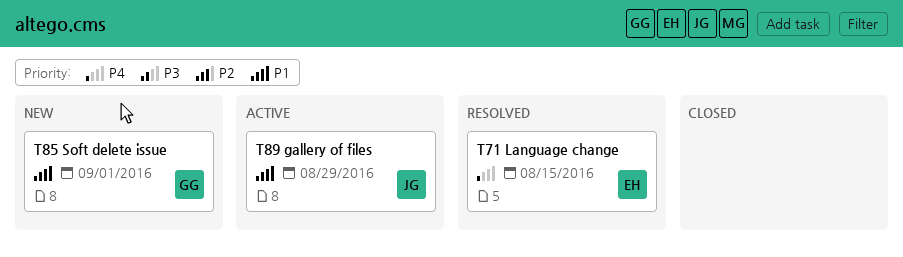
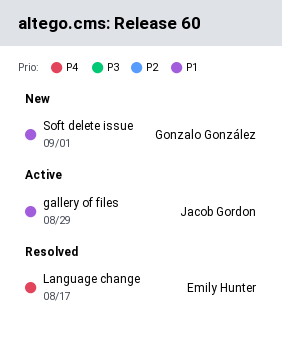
Language change, due: Aug 15 -> Aug 17

